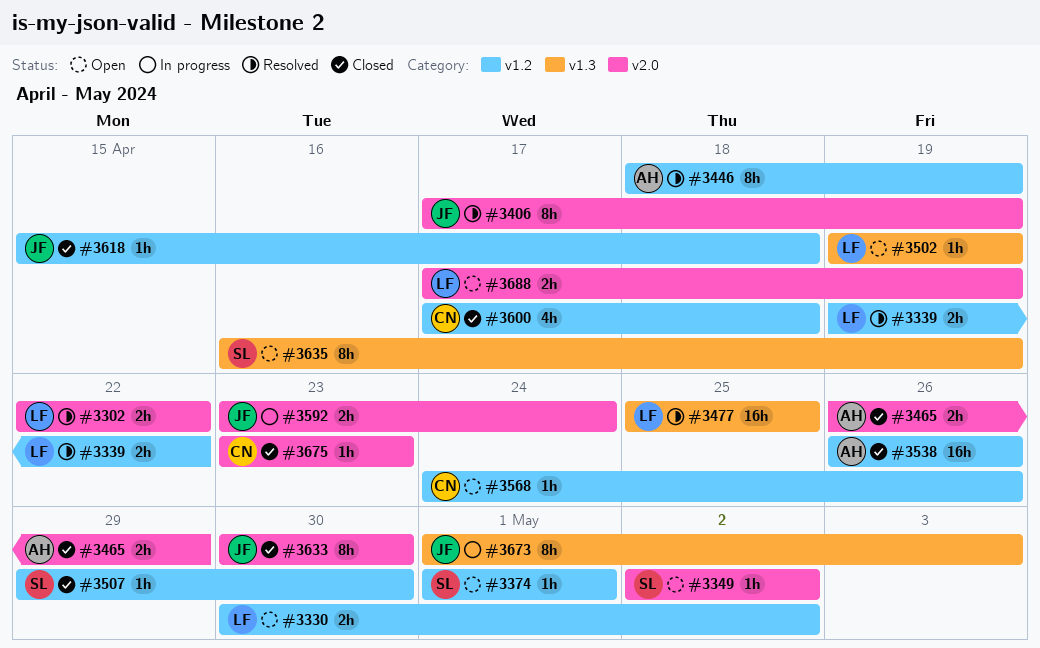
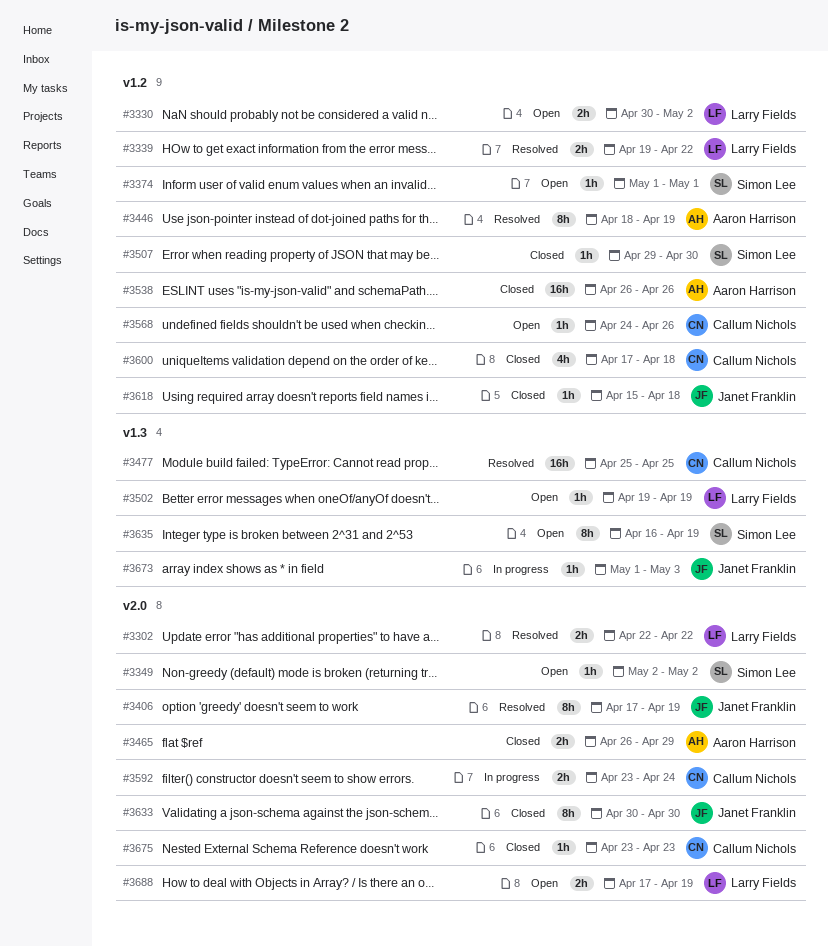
#3477, owner: Larry Fields -> Callum Nichols
#3592, owner: Janet Franklin -> Callum Nichols
#3673, estimate: 8h -> 1h

